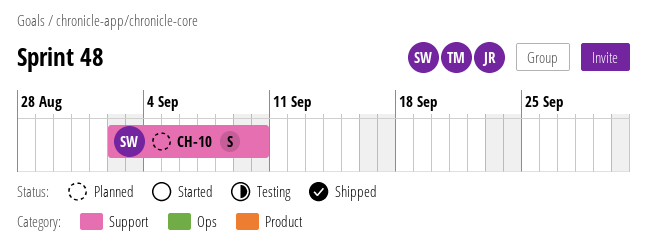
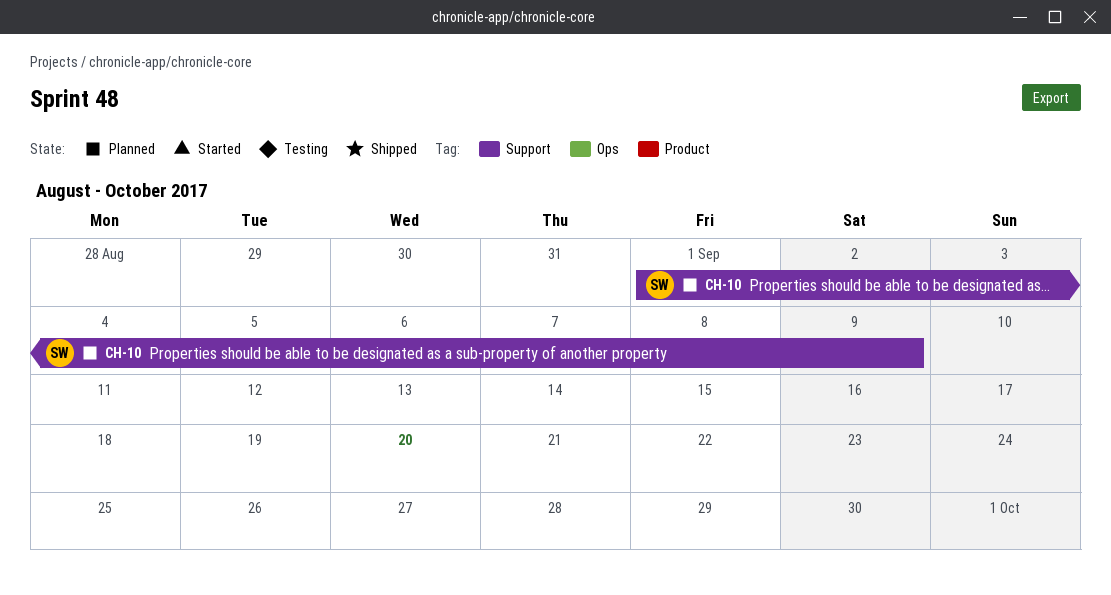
CH-10, start: Sep 2 -> Sep 1
CH-10, due: Sep 10 -> Sep 9

